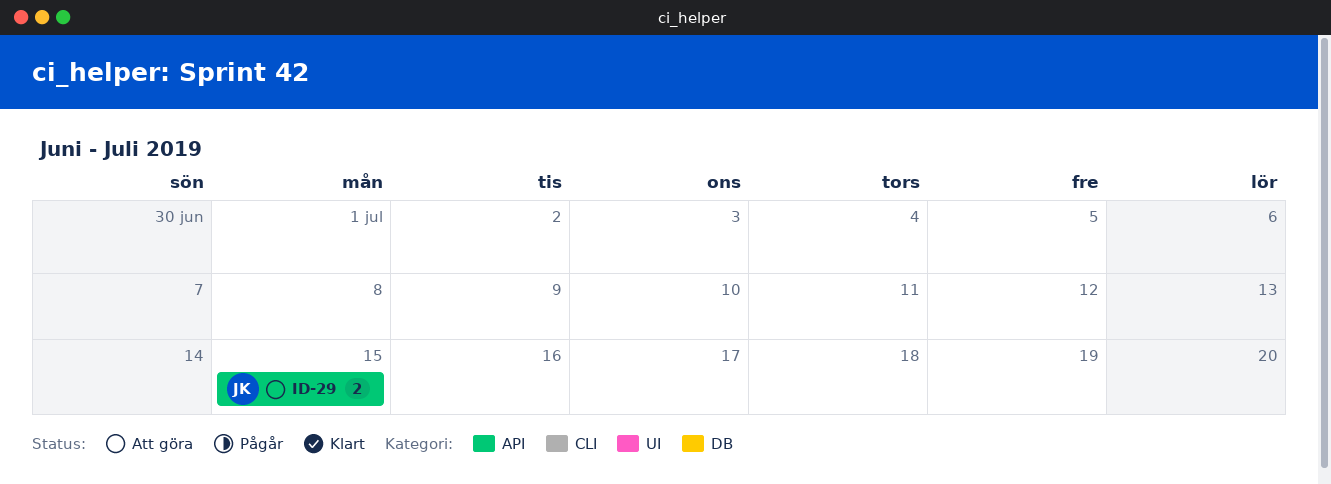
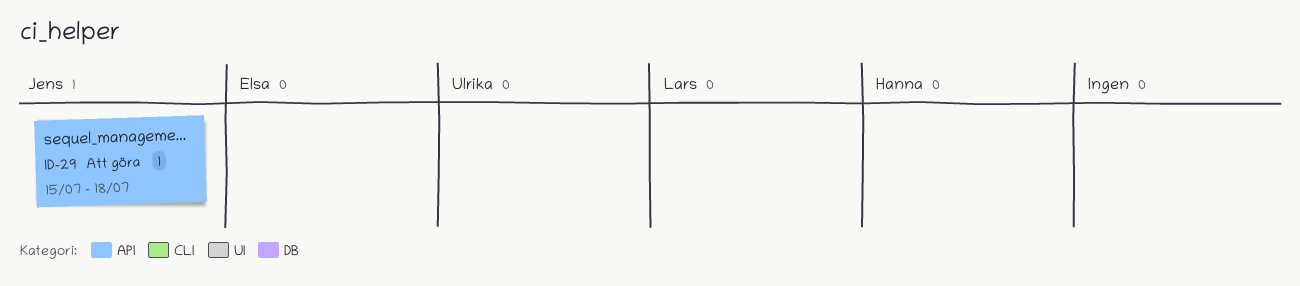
ID-29, estimate: 2 -> 1
ID-29, due: Jul 15 -> Jul 18

